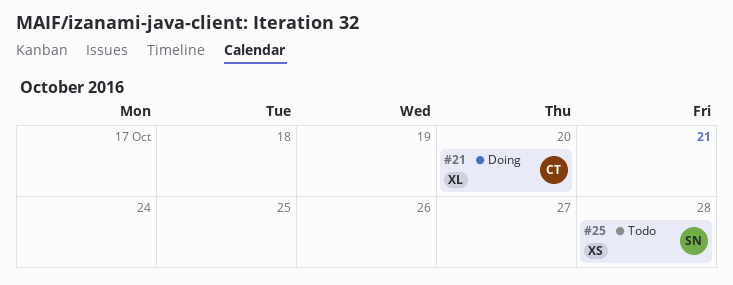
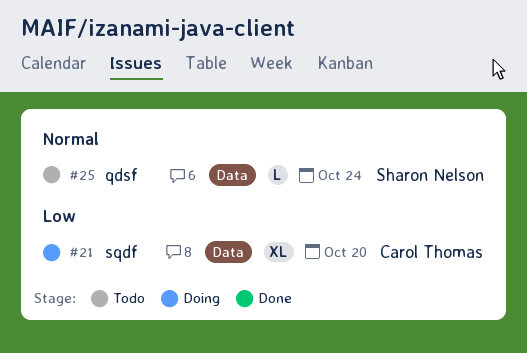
#25, estimate: XS -> L
#25, due: Oct 28 -> Oct 24

